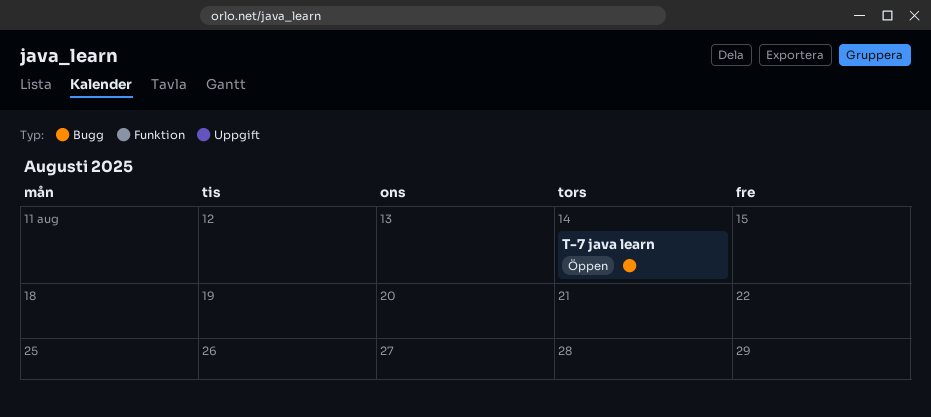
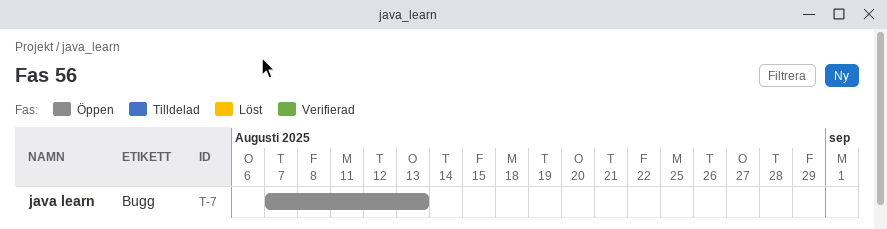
T-7, due: Aug 14 -> Aug 13

